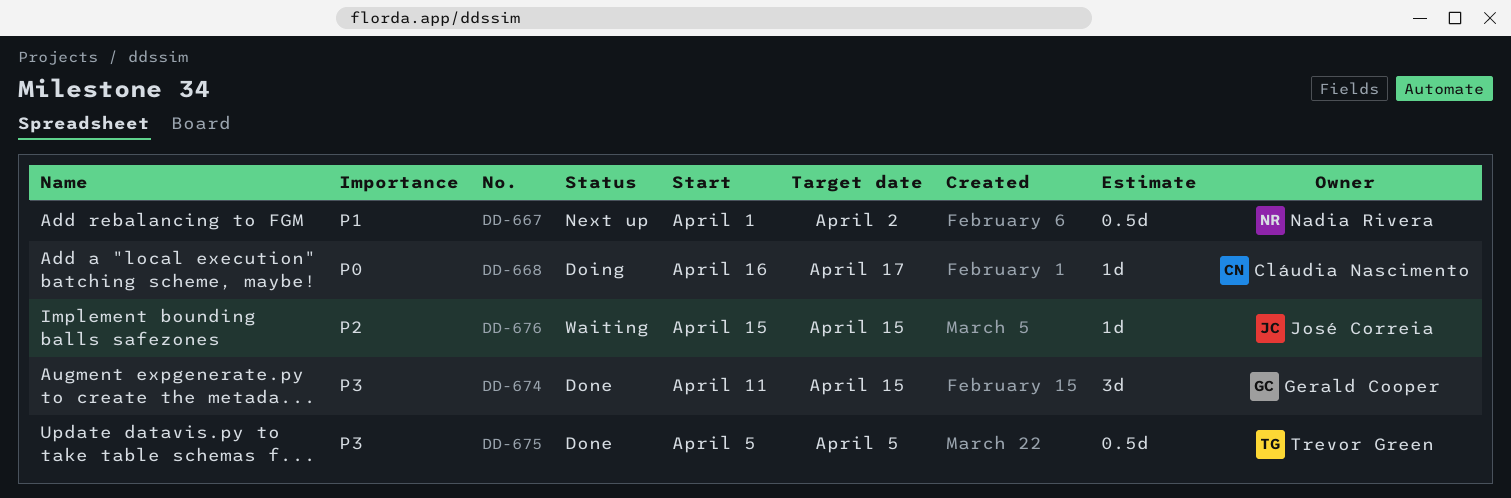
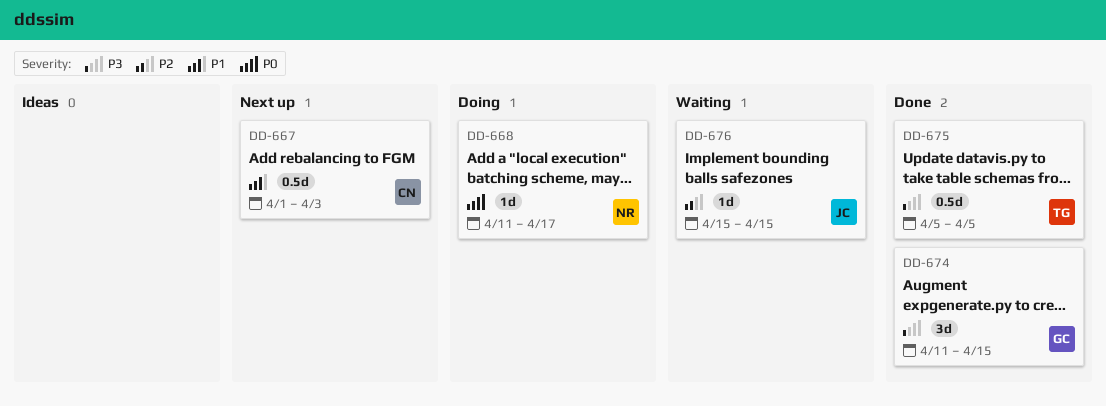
DD-667, owner: Nadia Rivera -> Cláudia Nascimento
DD-667, due: Apr 2 -> Apr 3
DD-668, owner: Cláudia Nascimento -> Nadia Rivera
DD-668, start: Apr 16 -> Apr 11

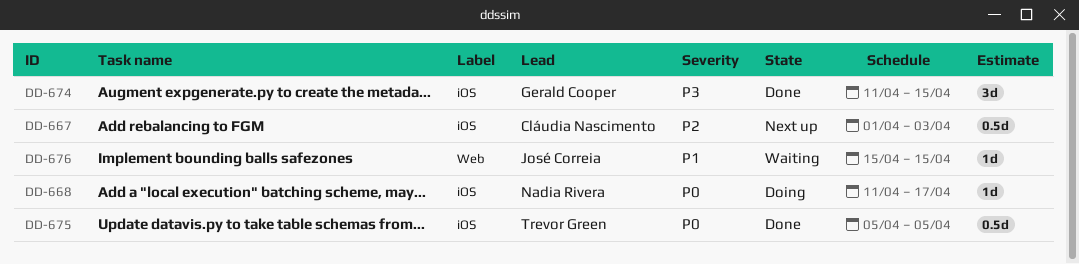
DD-667, priority: P1 -> P2
DD-675, priority: P3 -> P0
DD-676, priority: P2 -> P1

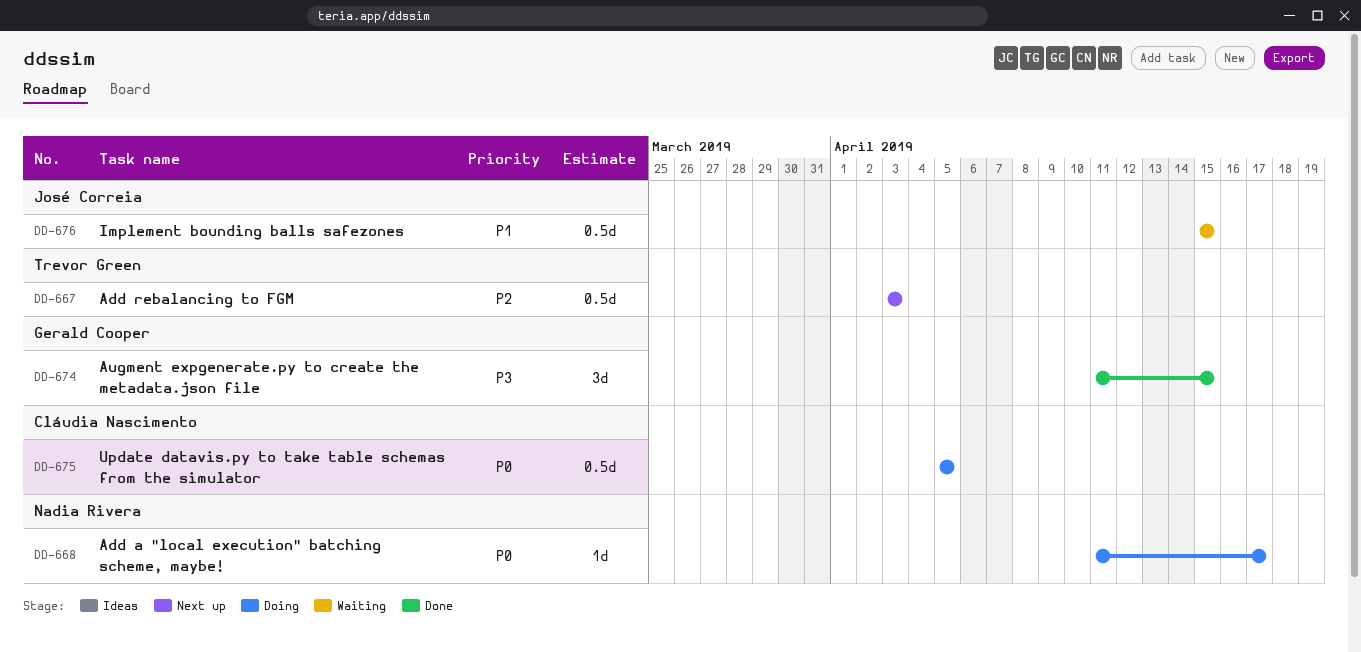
DD-667, owner: Cláudia Nascimento -> Trevor Green
DD-667, start: Apr 1 -> Apr 3
DD-675, status: Done -> Doing
DD-675, owner: Trevor Green -> Cláudia Nascimento
DD-676, estimate: 1d -> 0.5d

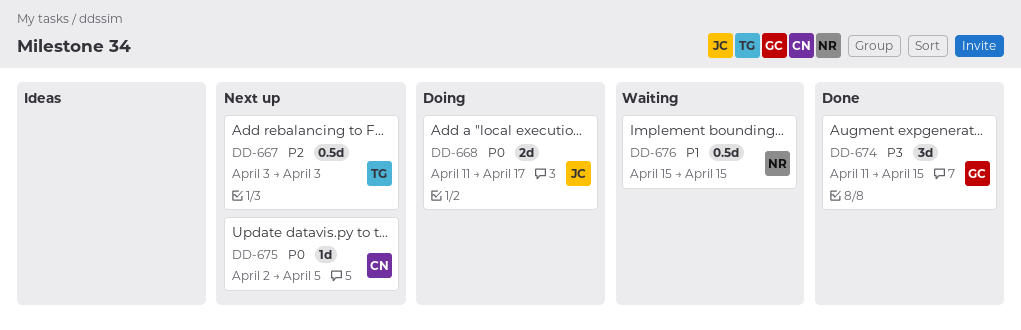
DD-668, owner: Nadia Rivera -> José Correia
DD-668, estimate: 1d -> 2d
DD-675, status: Doing -> Next up
DD-675, estimate: 0.5d -> 1d
DD-675, start: Apr 5 -> Apr 2
DD-676, owner: José Correia -> Nadia Rivera

